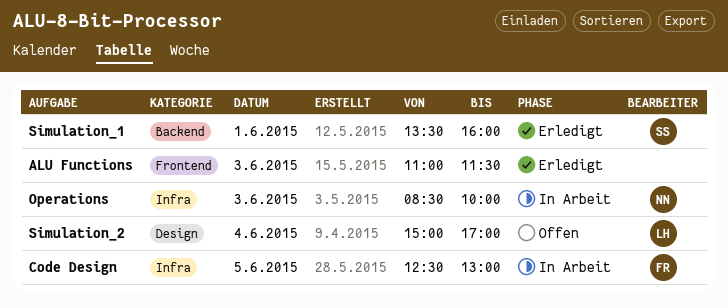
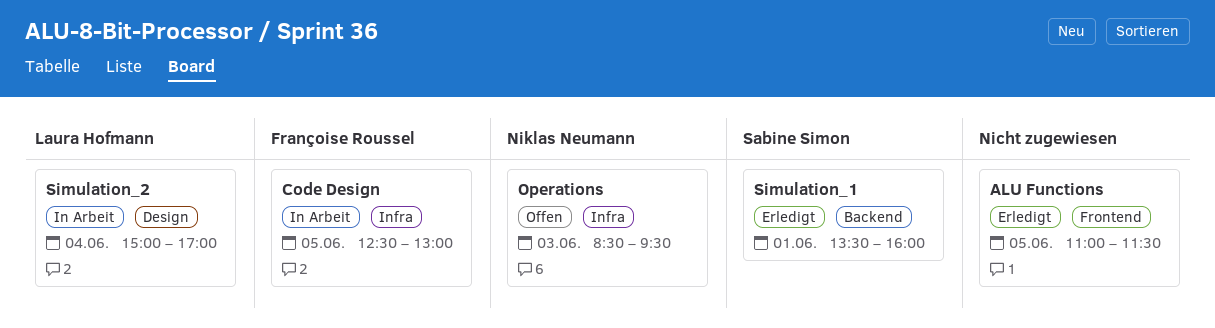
ALU Functions, day: Jun 3 -> Jun 5
Operations, status: In Arbeit -> Offen
Operations, ends: 10:00 -> 09:30
Simulation_2, status: Offen -> In Arbeit

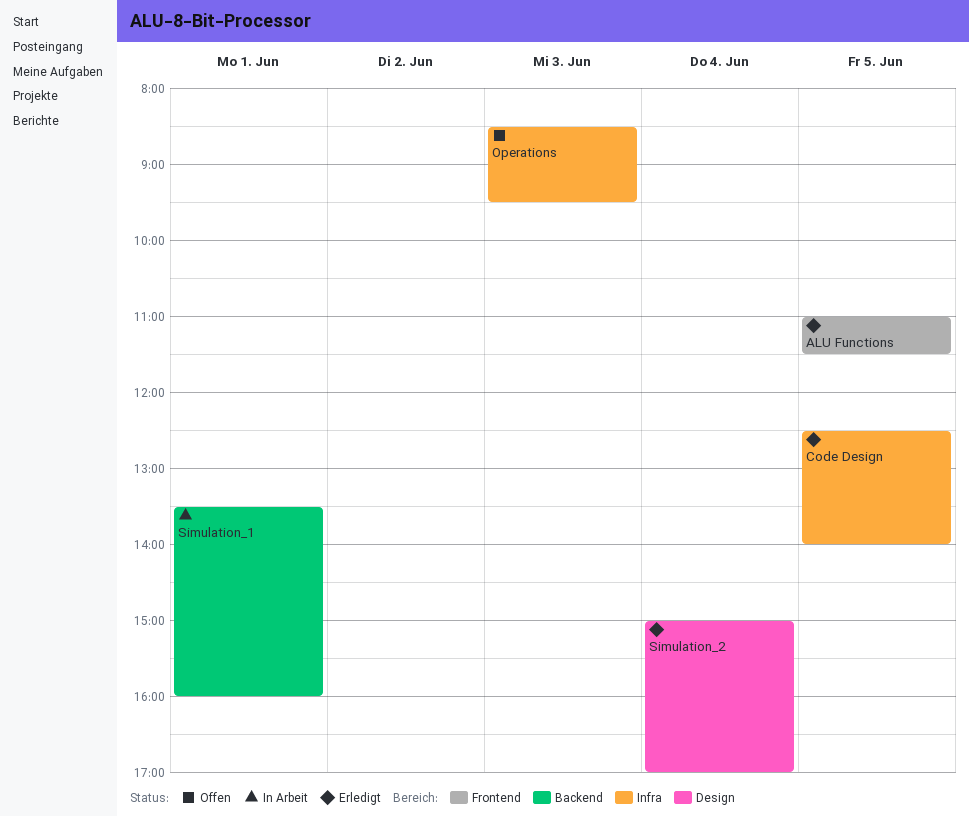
Code Design, status: In Arbeit -> Erledigt
Code Design, ends: 13:00 -> 14:00
Simulation_1, status: Erledigt -> In Arbeit
Simulation_2, status: In Arbeit -> Erledigt

